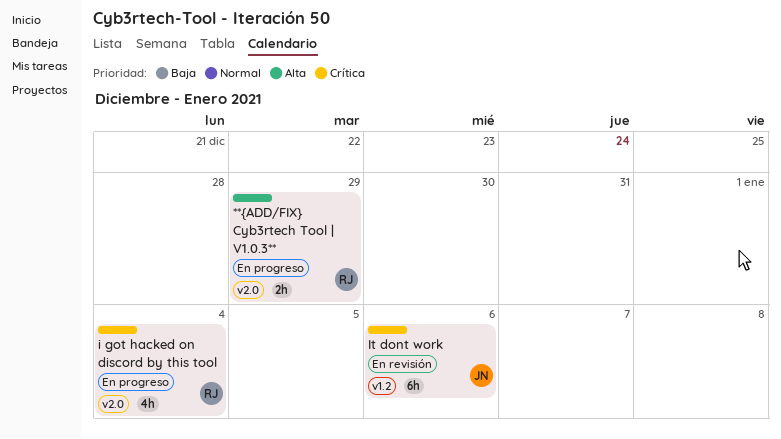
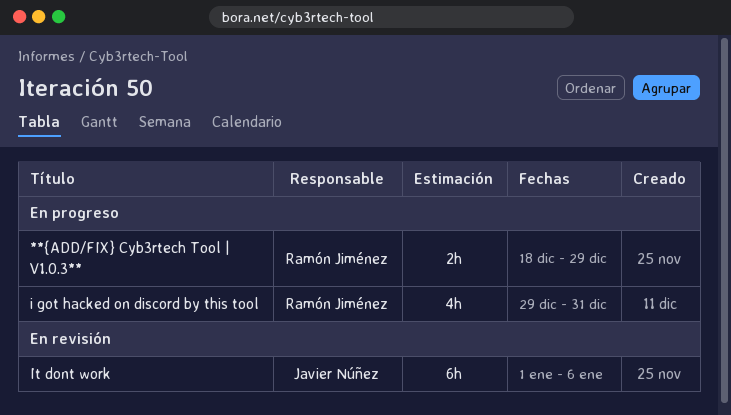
i got hacked on discord by this tool, due: Jan 4 -> Dec 31

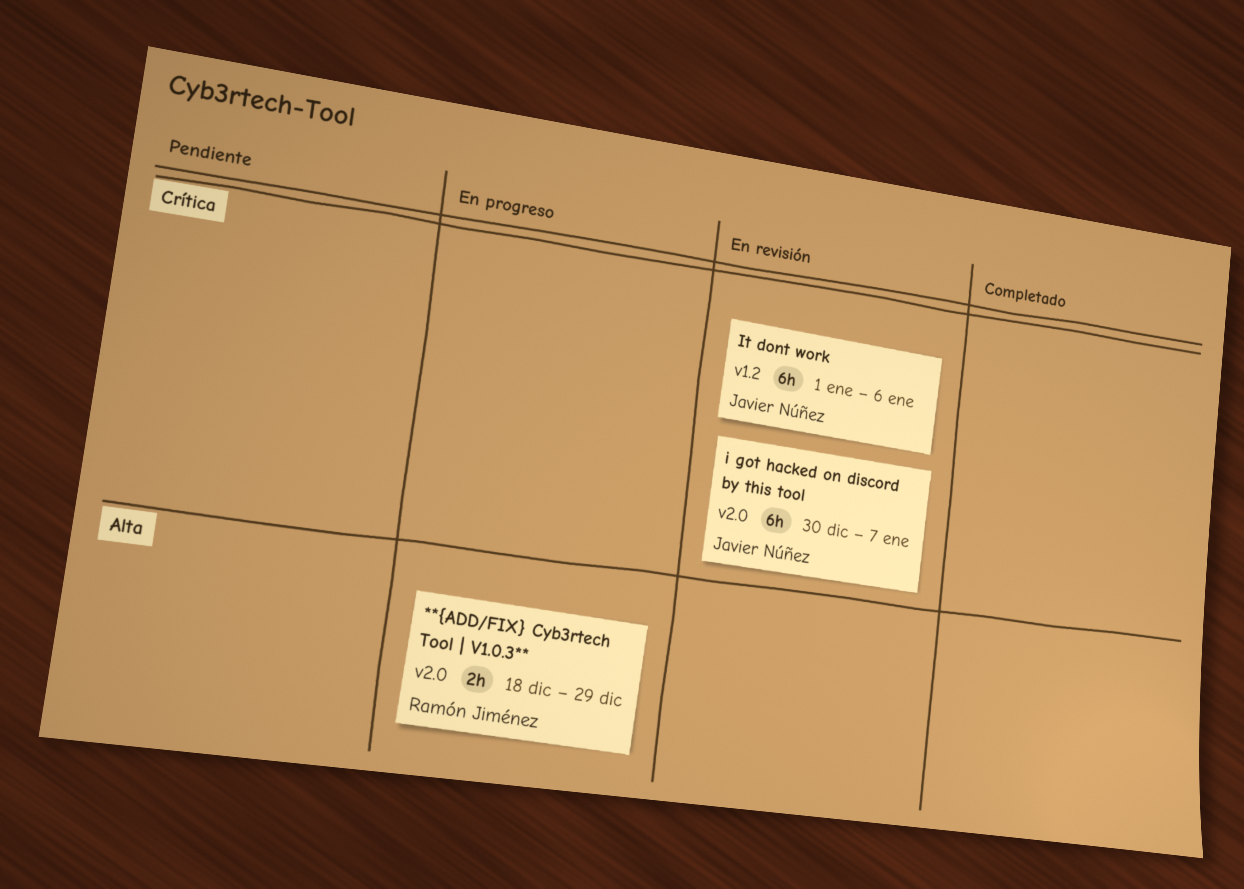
i got hacked on discord by this tool, status: En progreso -> En revisión
i got hacked on discord by this tool, owner: Ramón Jiménez -> Javier Núñez
i got hacked on discord by this tool, estimate: 4h -> 6h
i got hacked on discord by this tool, start: Dec 29 -> Dec 30
i got hacked on discord by this tool, due: Dec 31 -> Jan 7

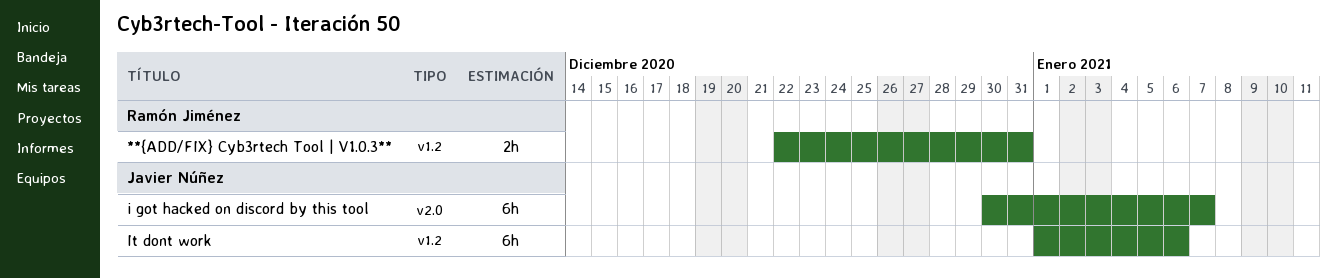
**{ADD/FIX} Cyb3rtech Tool | V1.0.3**, label: v2.0 -> v1.2
**{ADD/FIX} Cyb3rtech Tool | V1.0.3**, start: Dec 18 -> Dec 22
**{ADD/FIX} Cyb3rtech Tool | V1.0.3**, due: Dec 29 -> Dec 31

